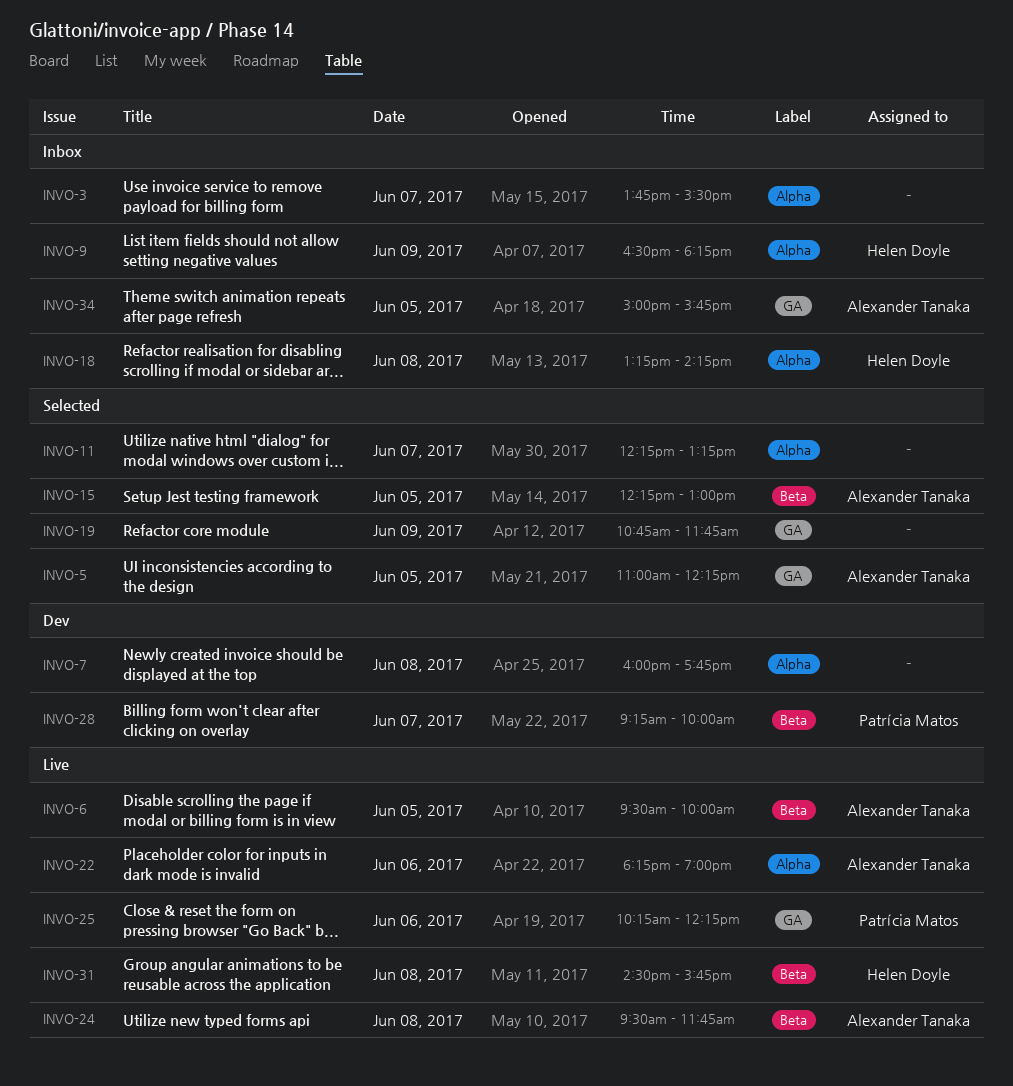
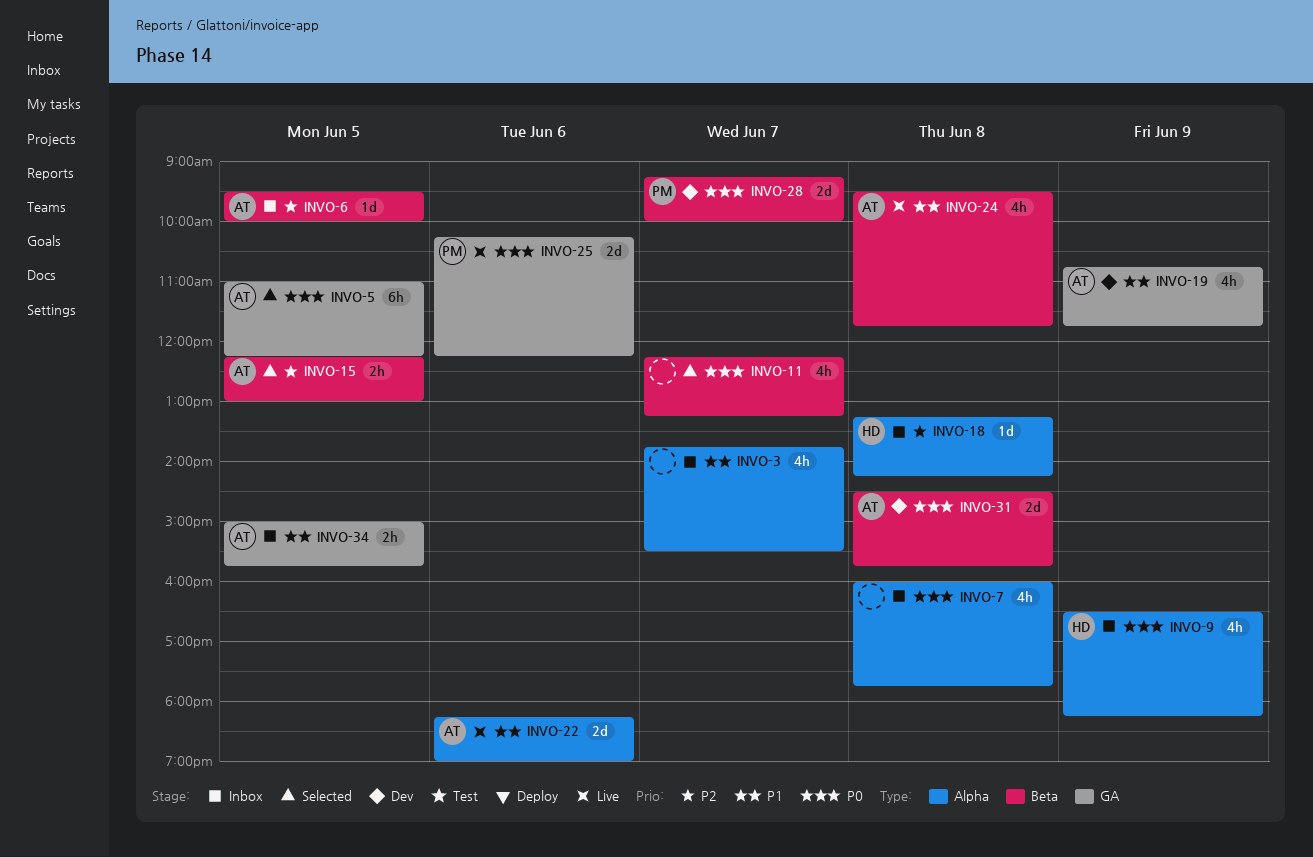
INVO-6, status: Live -> Inbox
INVO-7, status: Dev -> Inbox
INVO-11, label: Alpha -> Beta
INVO-19, status: Selected -> Dev
INVO-19, owner: none -> Alexander Tanaka
INVO-31, status: Live -> Dev
INVO-31, owner: Helen Doyle -> Alexander Tanaka

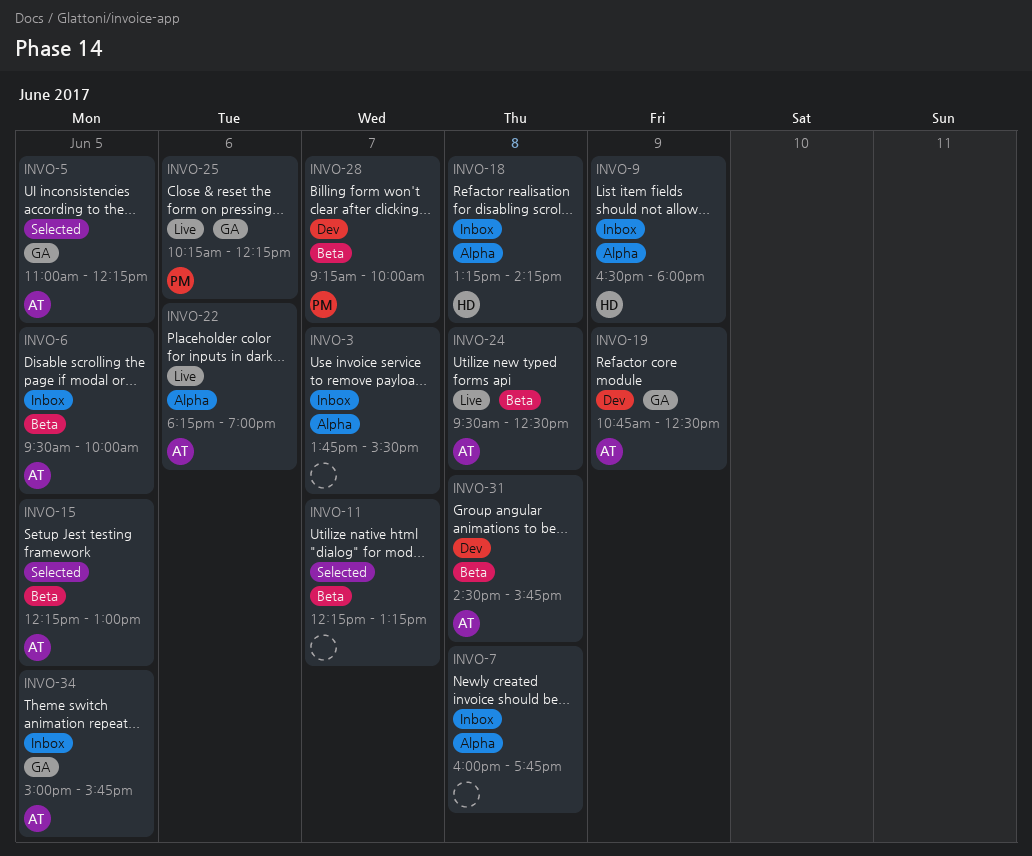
INVO-9, ends: 18:15 -> 18:00
INVO-19, ends: 11:45 -> 12:30
INVO-24, ends: 11:45 -> 12:30

